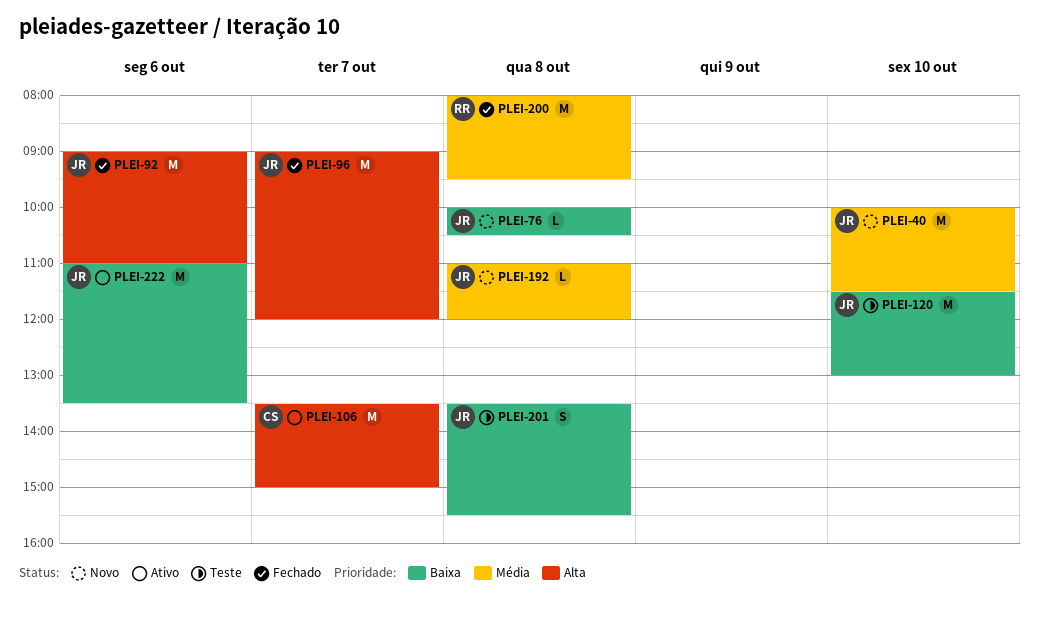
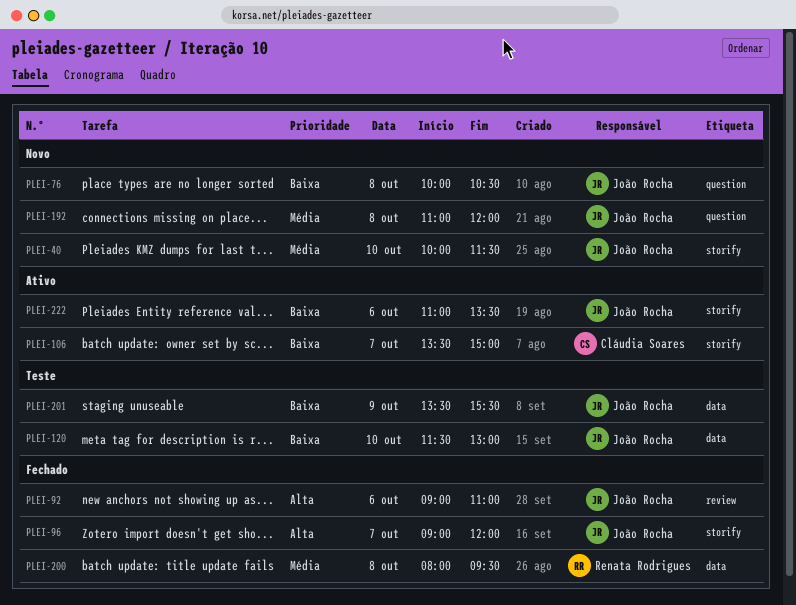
PLEI-106, priority: Alta -> Baixa
PLEI-201, day: Oct 8 -> Oct 9

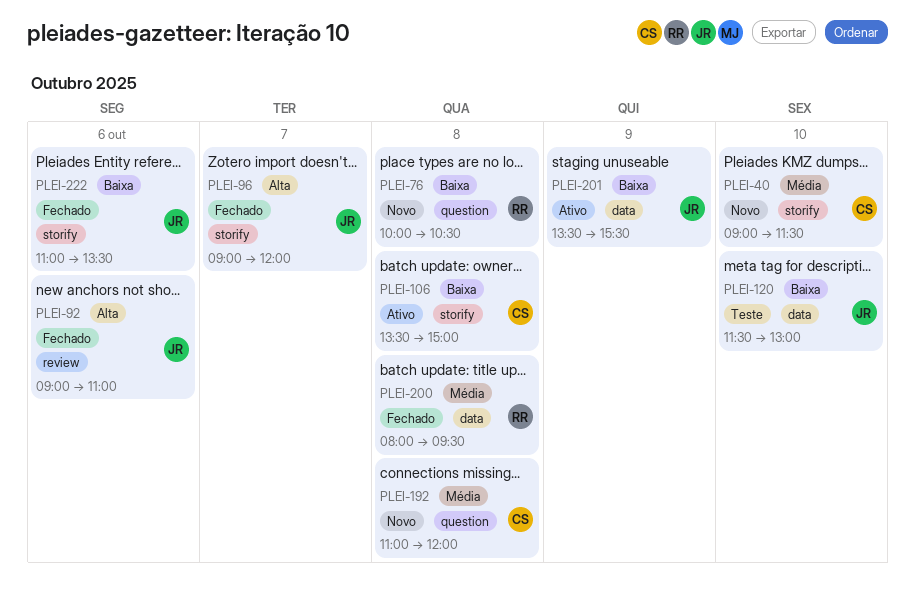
PLEI-40, owner: João Rocha -> Cláudia Soares
PLEI-40, begins: 10:00 -> 09:00
PLEI-76, owner: João Rocha -> Renata Rodrigues
PLEI-106, day: Oct 7 -> Oct 8
PLEI-192, owner: João Rocha -> Cláudia Soares
PLEI-201, status: Teste -> Ativo
PLEI-222, status: Ativo -> Fechado

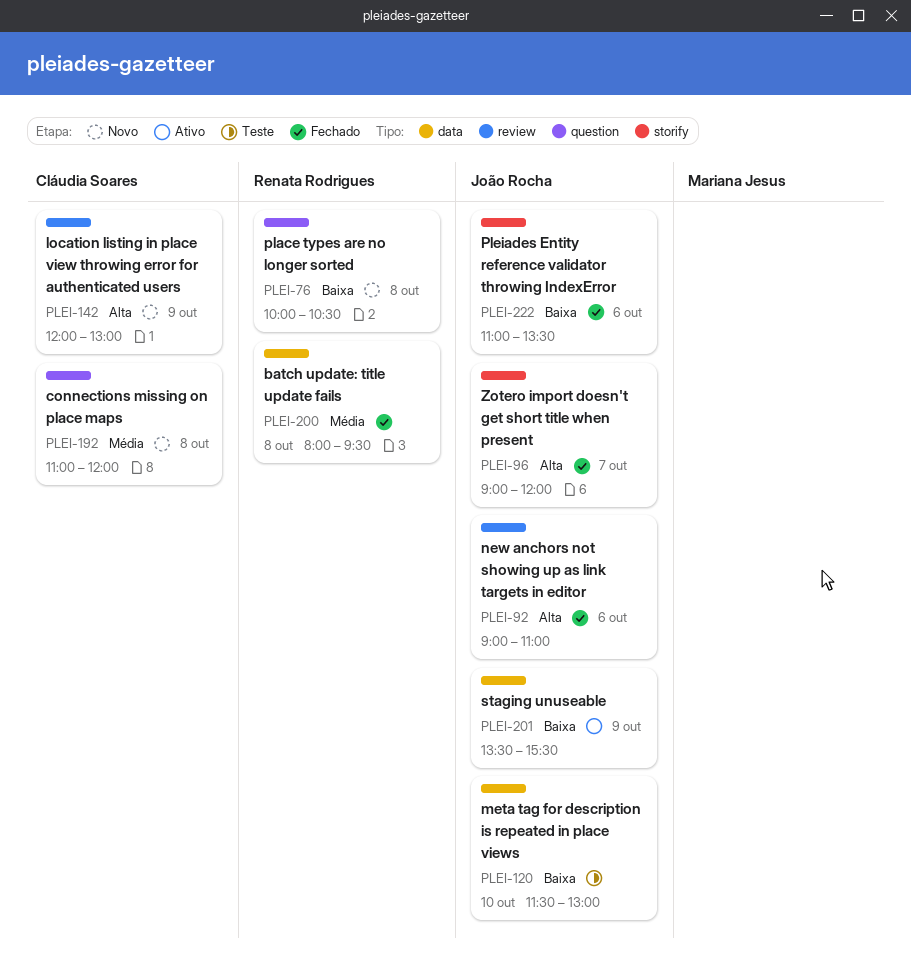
PLEI-40: present -> none
PLEI-106: present -> none
PLEI-142: none -> present

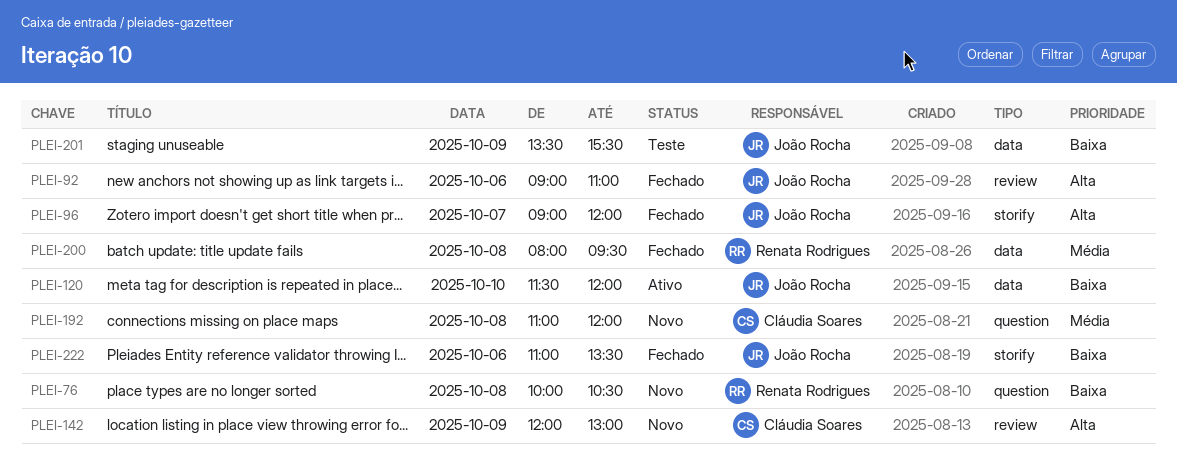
PLEI-120, status: Teste -> Ativo
PLEI-120, ends: 13:00 -> 12:00
PLEI-201, status: Ativo -> Teste

